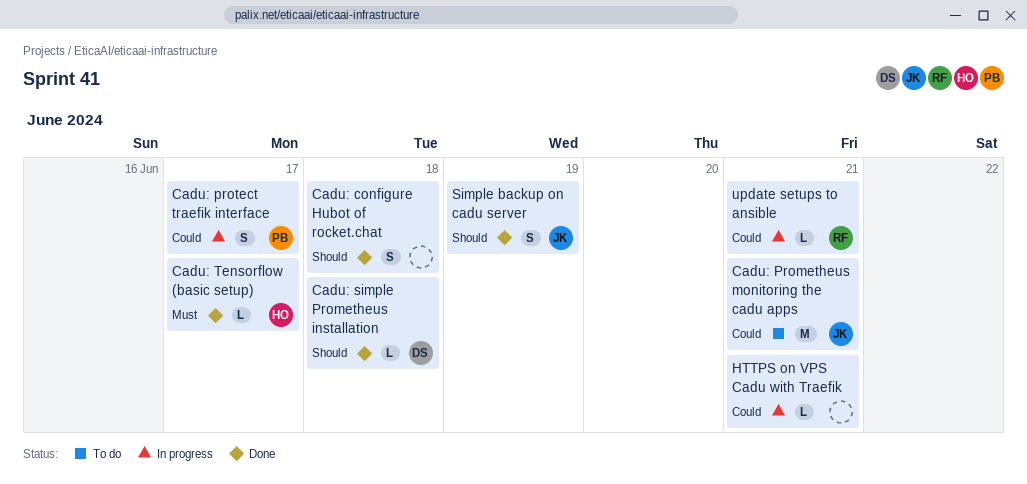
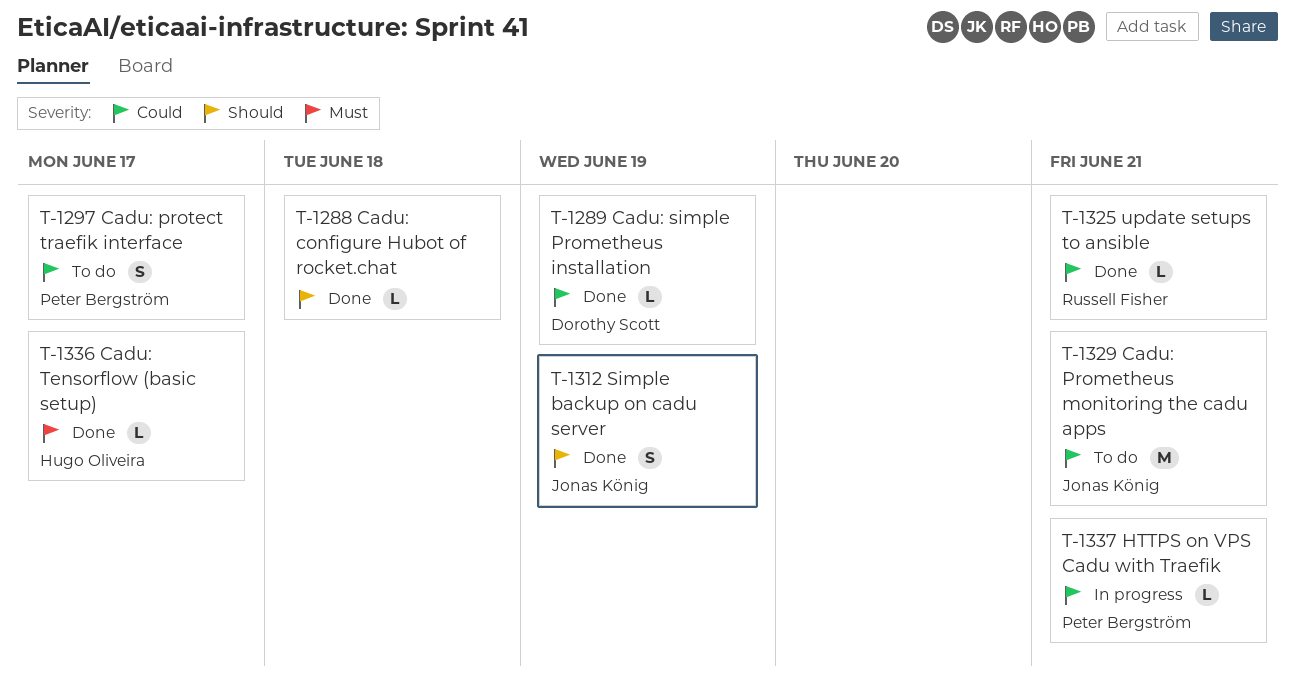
Cadu: configure Hubot of rocket.chat, estimate: S -> L
Cadu: protect traefik interface, status: In progress -> To do
Cadu: simple Prometheus installation, priority: Should -> Could
Cadu: simple Prometheus installation, due: Jun 18 -> Jun 19
HTTPS on VPS Cadu with Traefik, owner: none -> Peter Bergström
update setups to ansible, status: In progress -> Done

